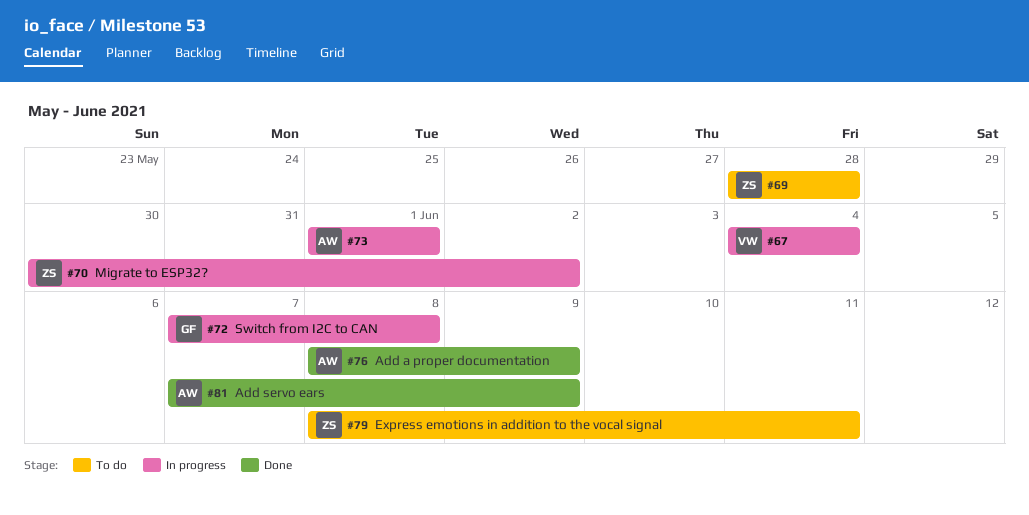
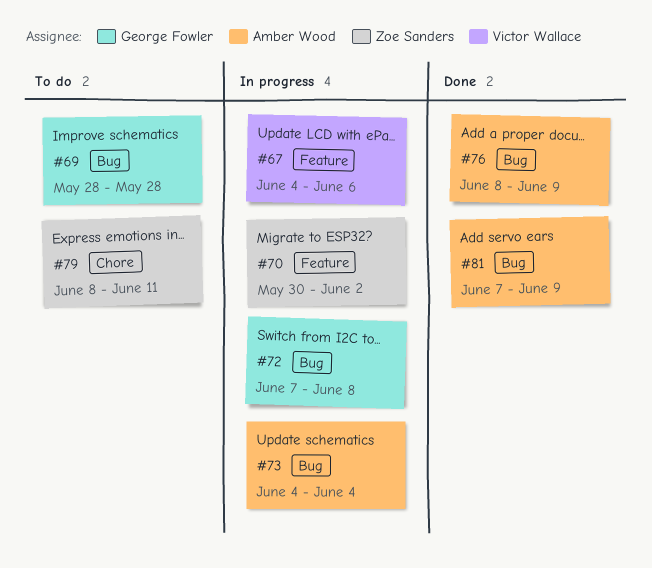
#67, due: Jun 4 -> Jun 6
#69, owner: Zoe Sanders -> George Fowler
#73, start: Jun 1 -> Jun 4
#73, due: Jun 1 -> Jun 4

